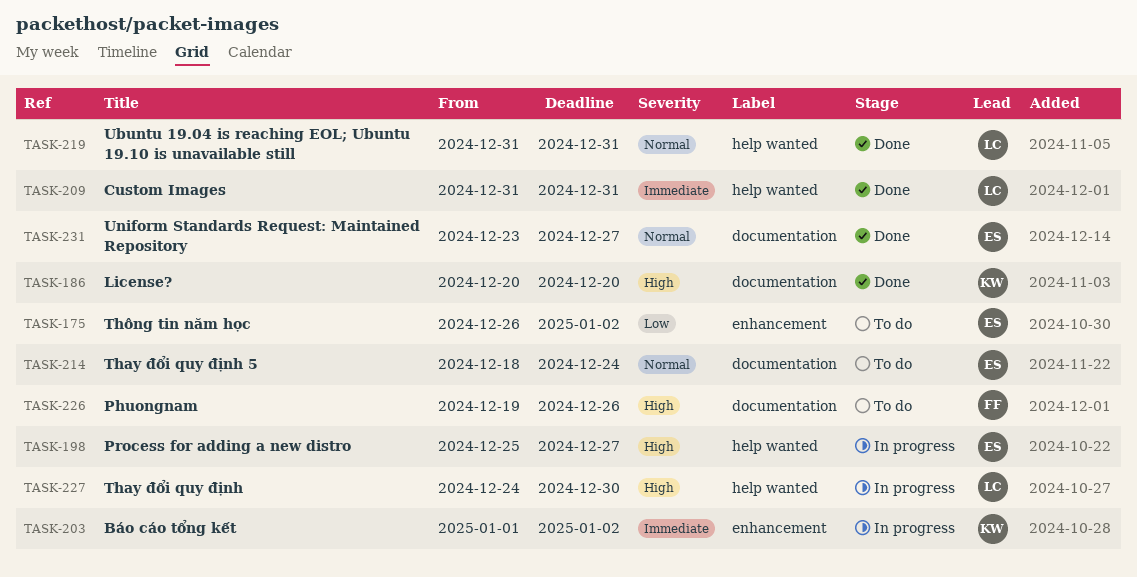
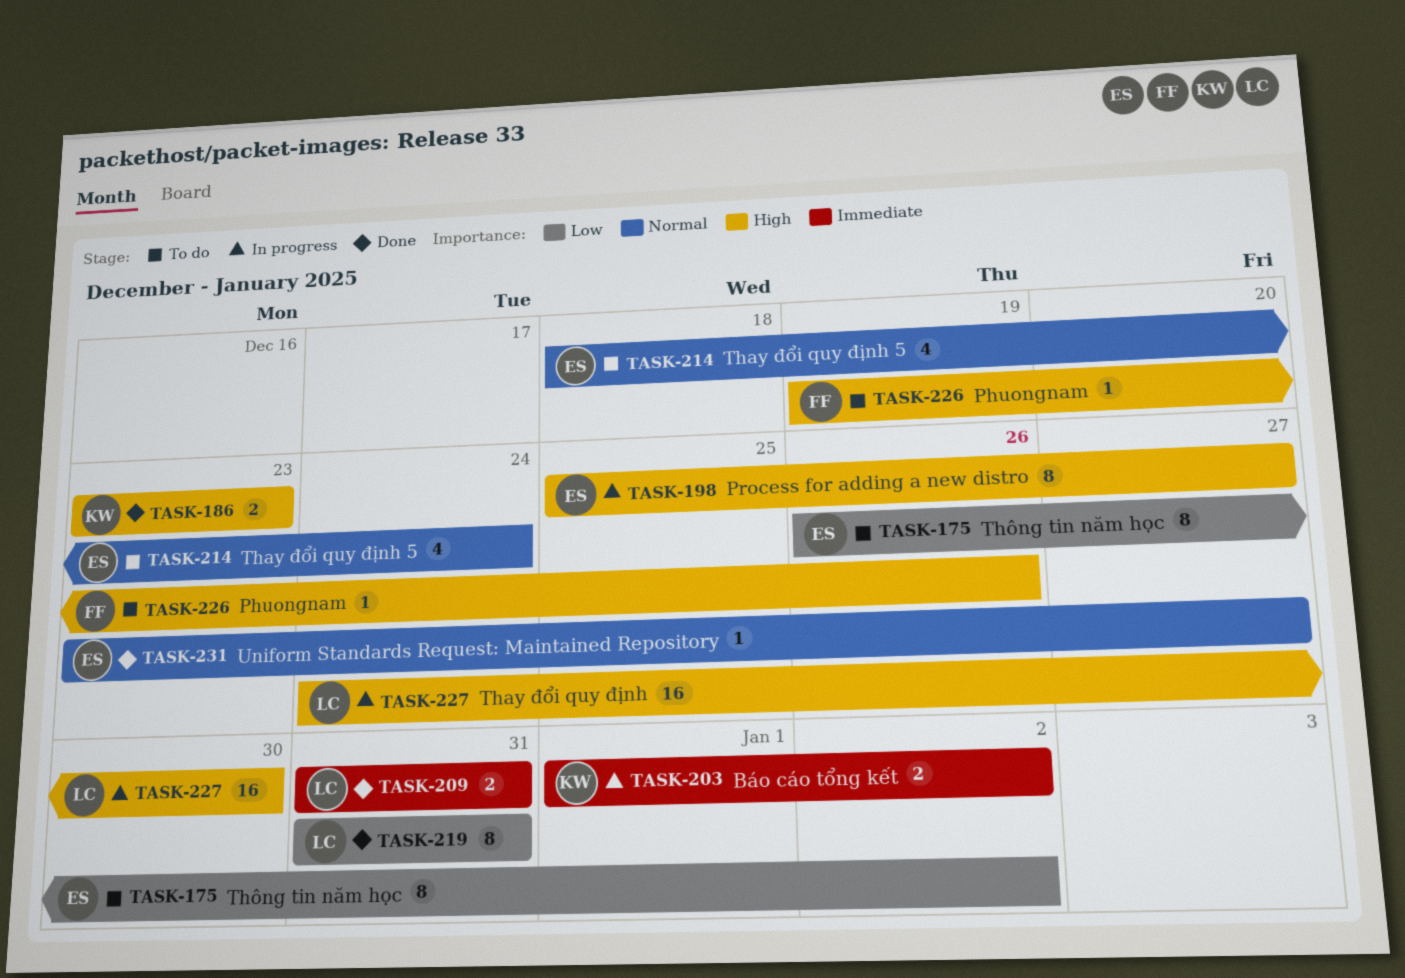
TASK-186, start: Dec 20 -> Dec 23
TASK-186, due: Dec 20 -> Dec 23
TASK-219, priority: Normal -> Low

